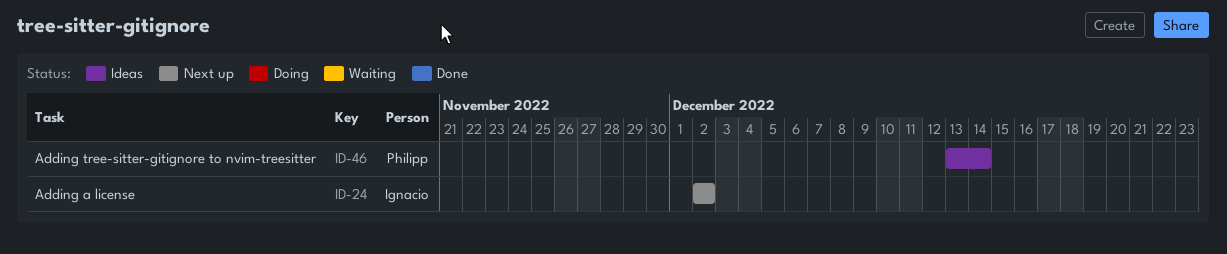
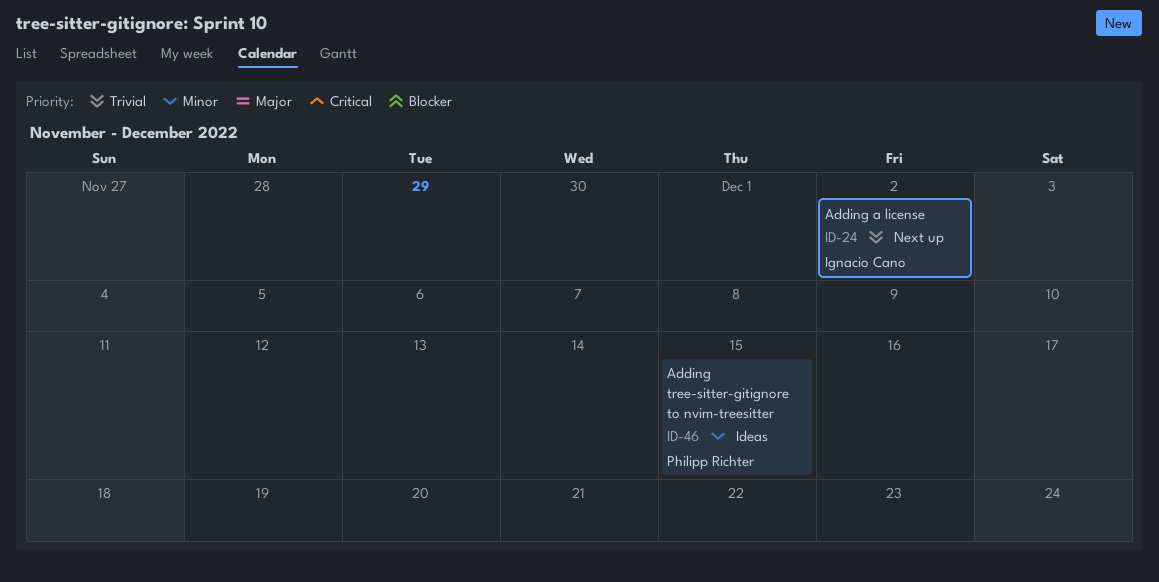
ID-46, due: Dec 14 -> Dec 15

